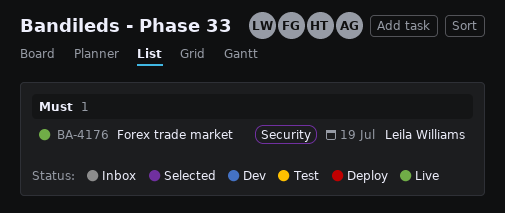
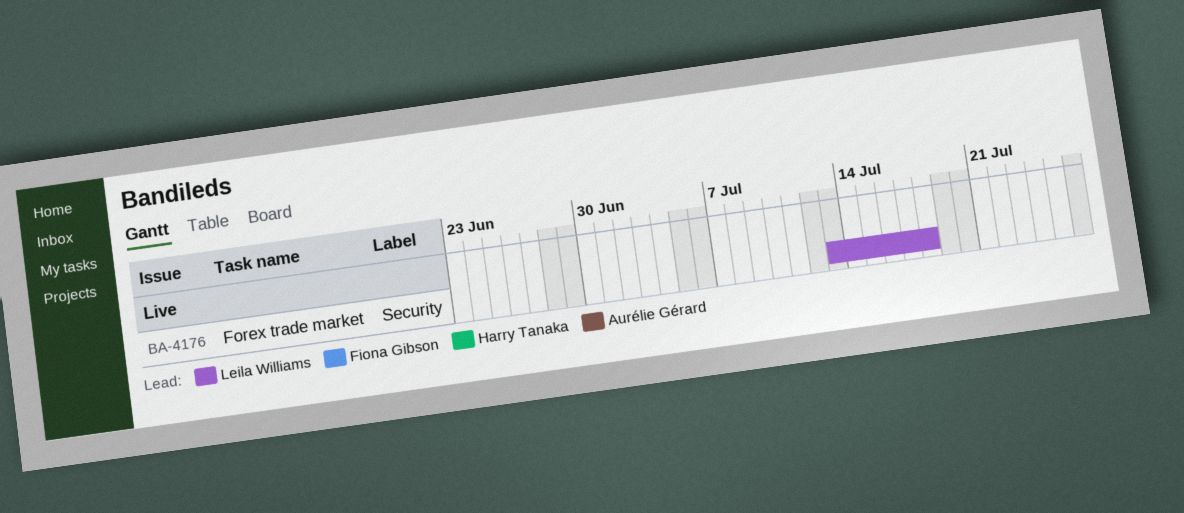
BA-4176, due: Jul 19 -> Jul 18

